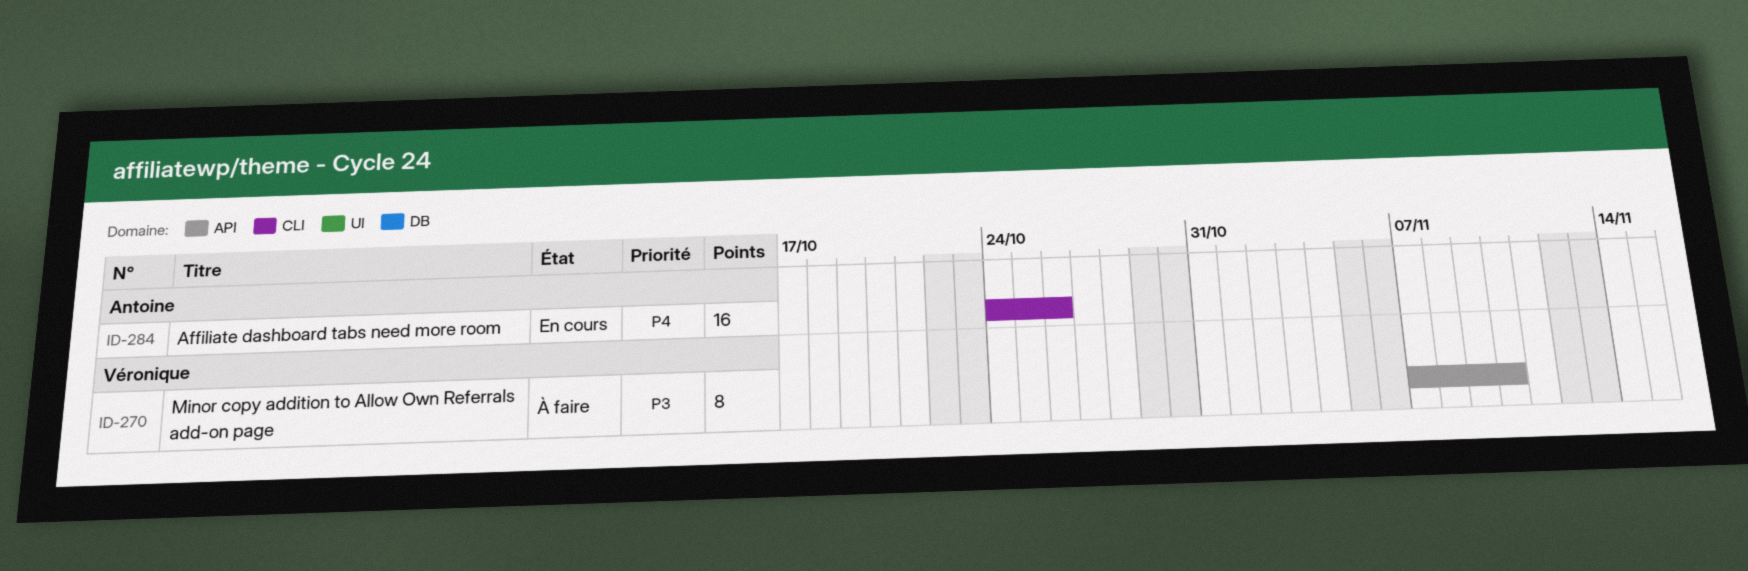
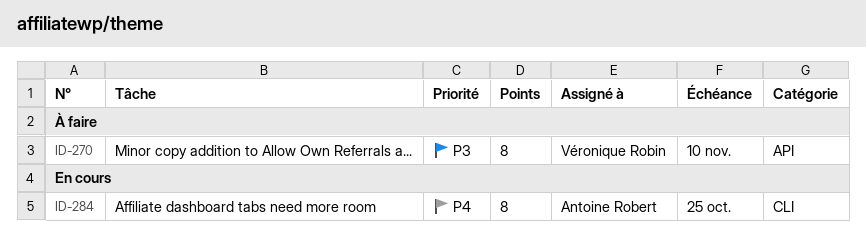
ID-284, estimate: 16 -> 8
ID-284, due: Oct 26 -> Oct 25

